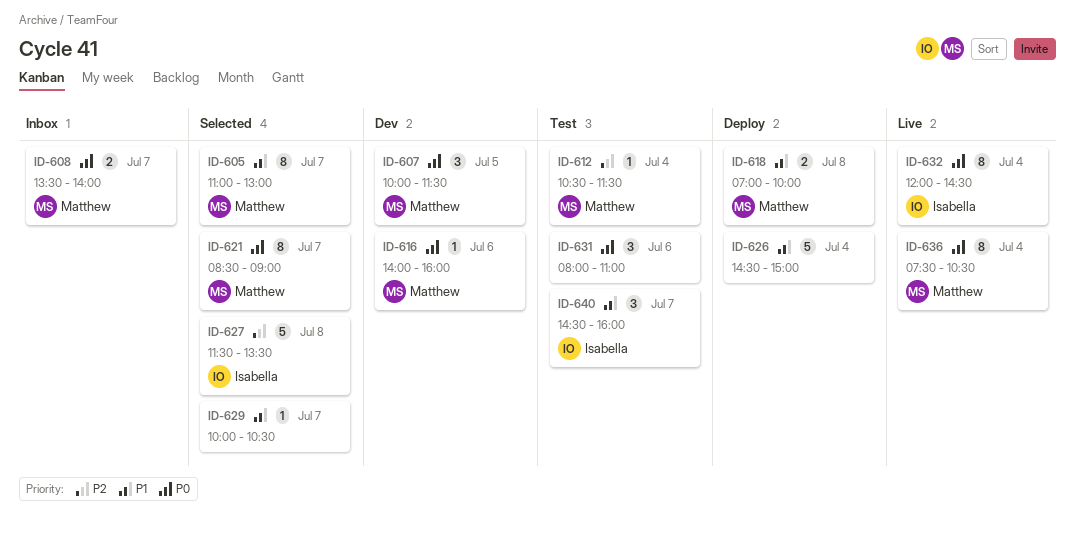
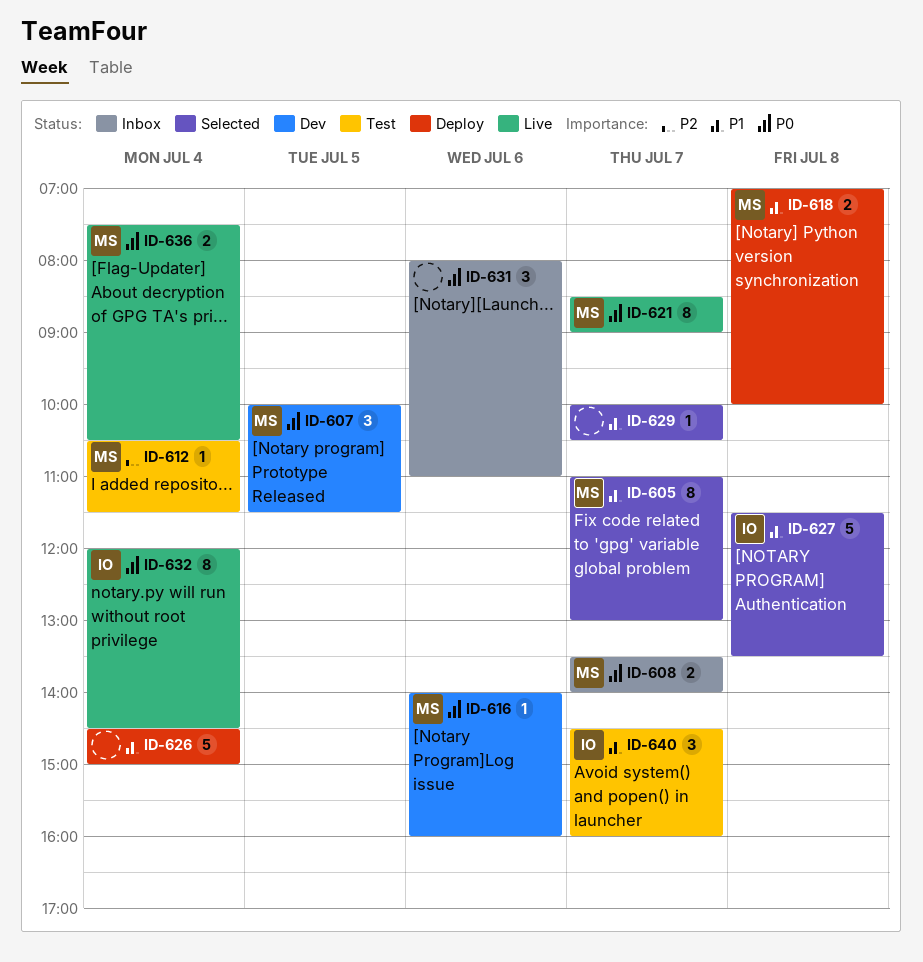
ID-621, status: Selected -> Live
ID-627, priority: P2 -> P1
ID-631, status: Test -> Inbox
ID-636, estimate: 8 -> 2

